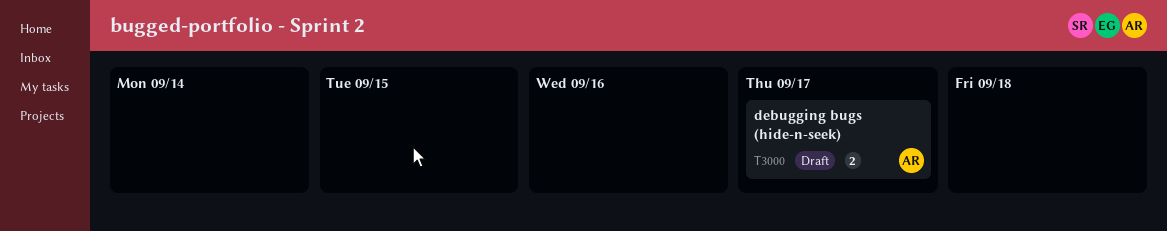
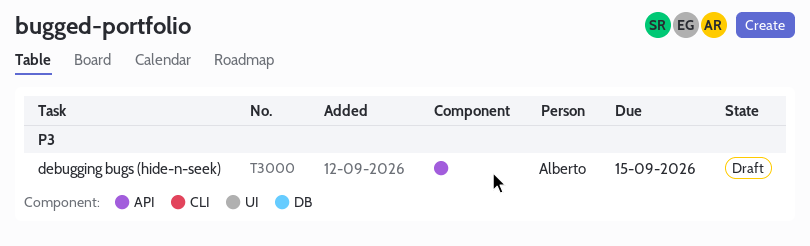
T3000, due: Sep 17 -> Sep 15

